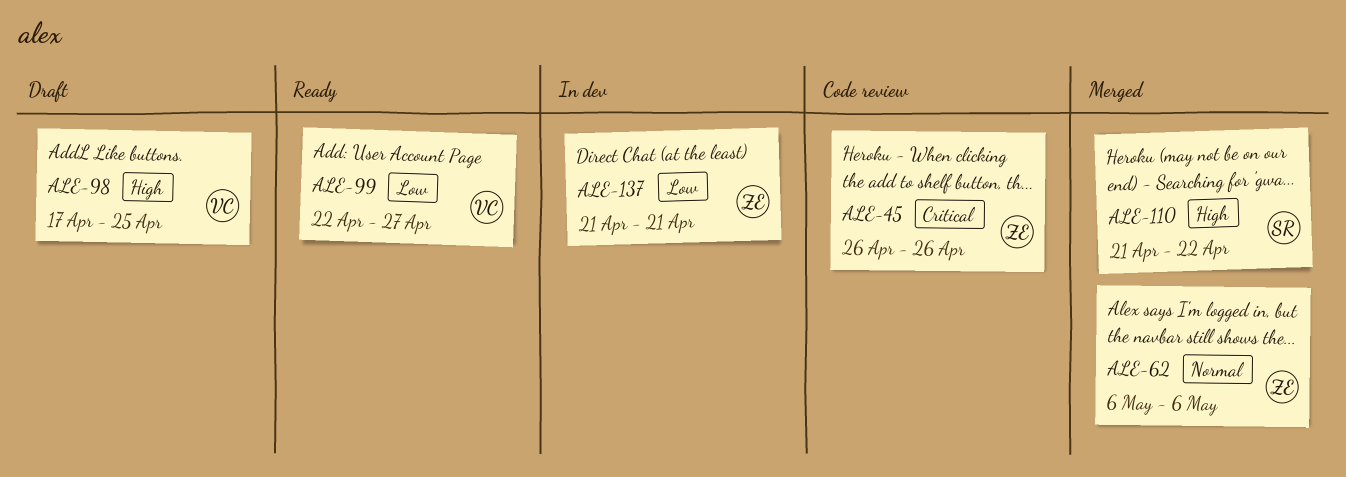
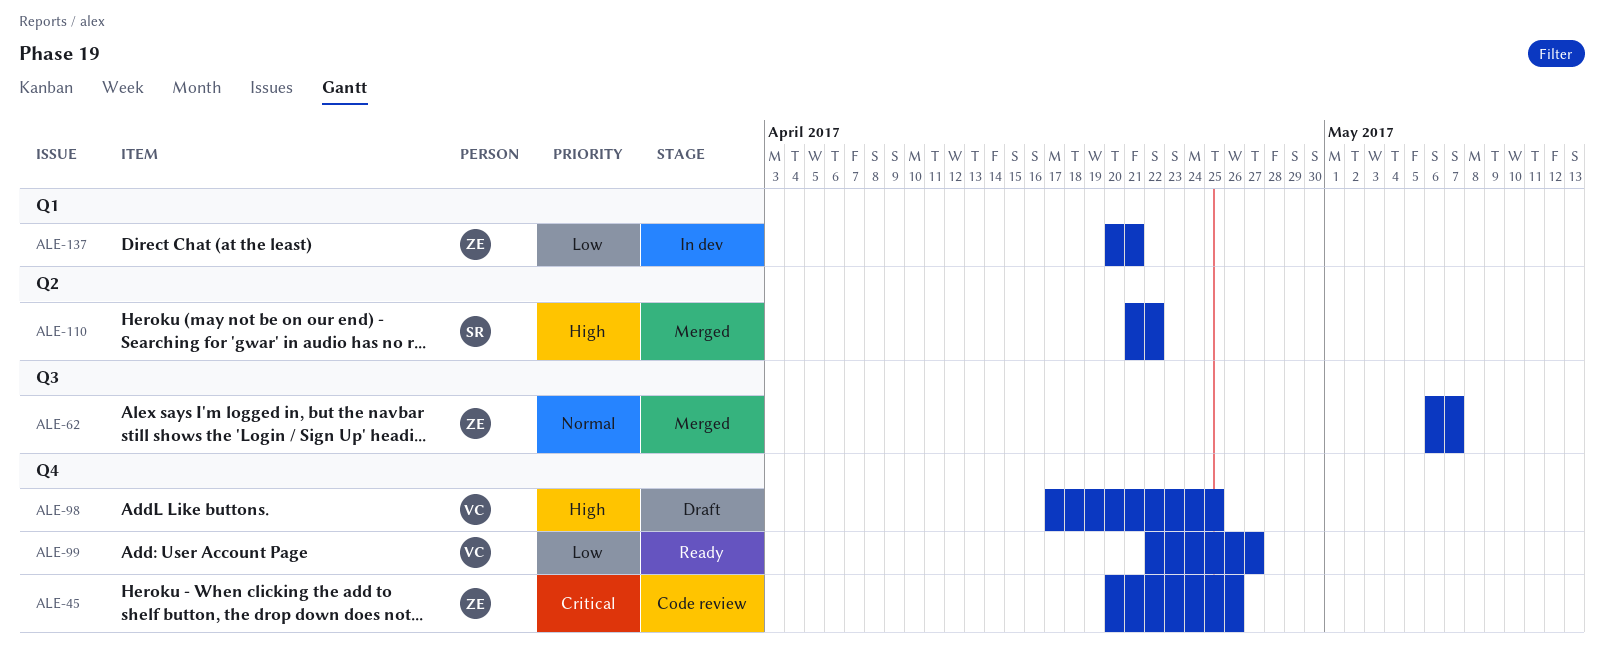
ALE-45, start: Apr 26 -> Apr 20
ALE-62, due: May 6 -> May 7
ALE-137, start: Apr 21 -> Apr 20

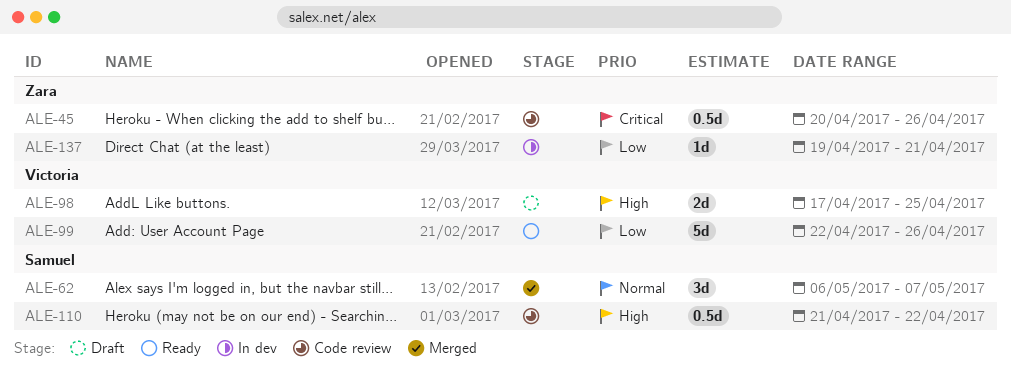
ALE-62, owner: Zara -> Samuel
ALE-99, due: Apr 27 -> Apr 26
ALE-110, status: Merged -> Code review
ALE-137, start: Apr 20 -> Apr 19

